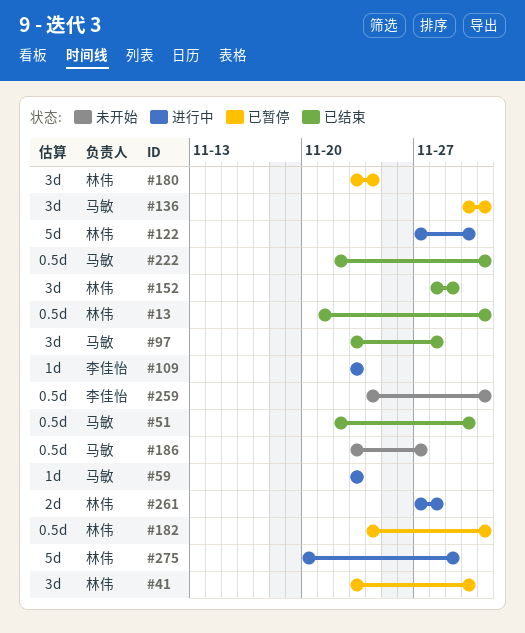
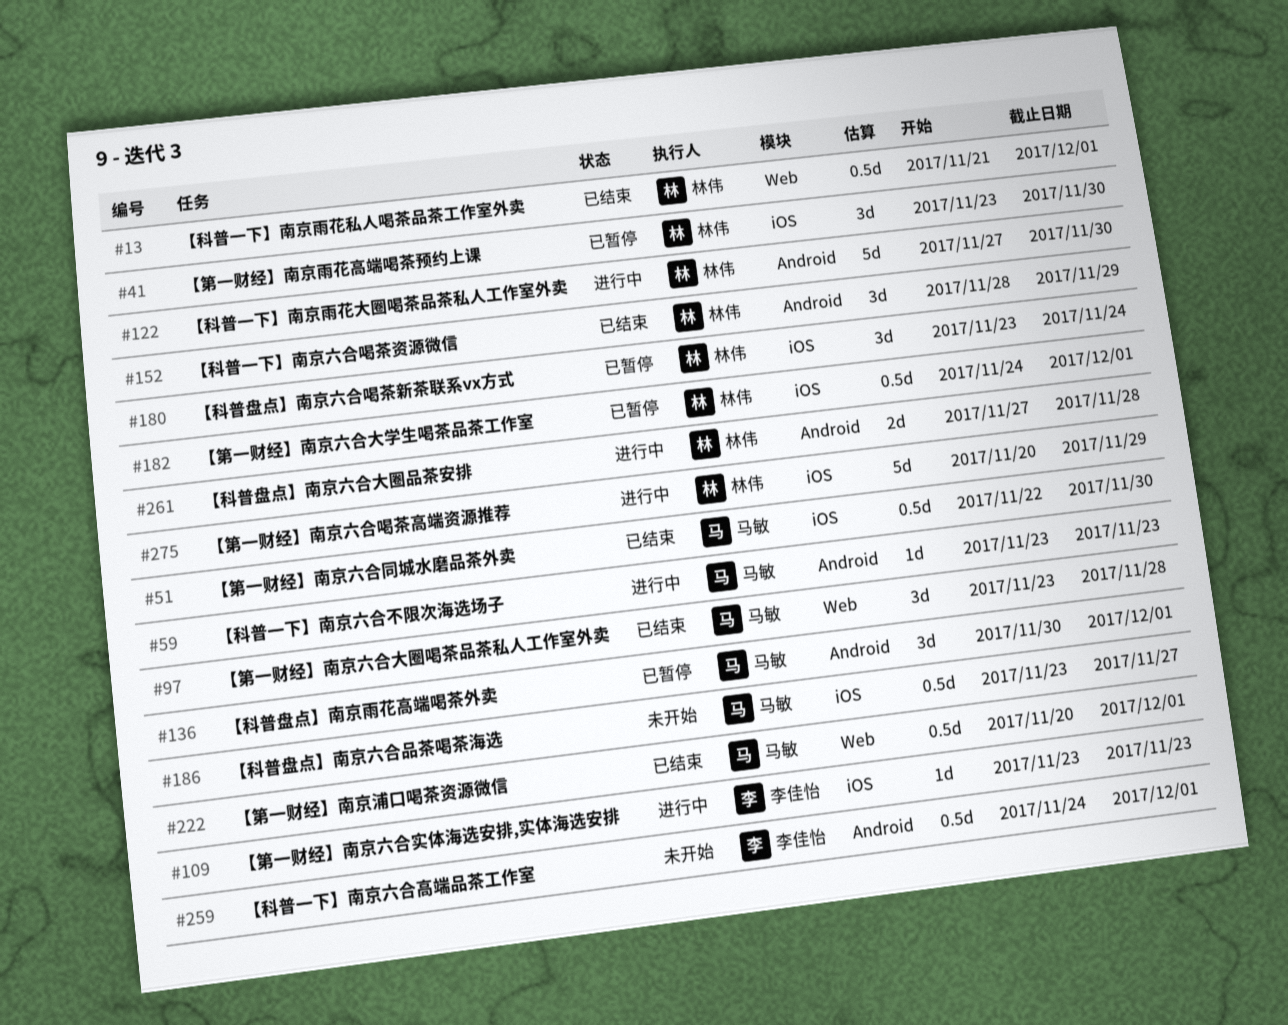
#222, start: Nov 22 -> Nov 20

